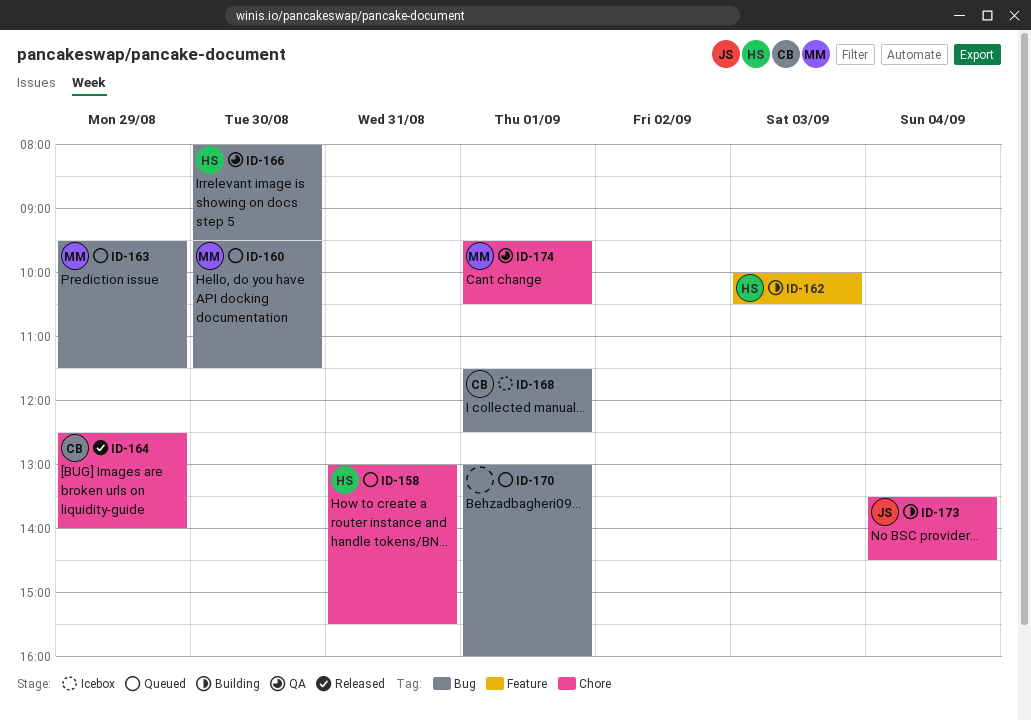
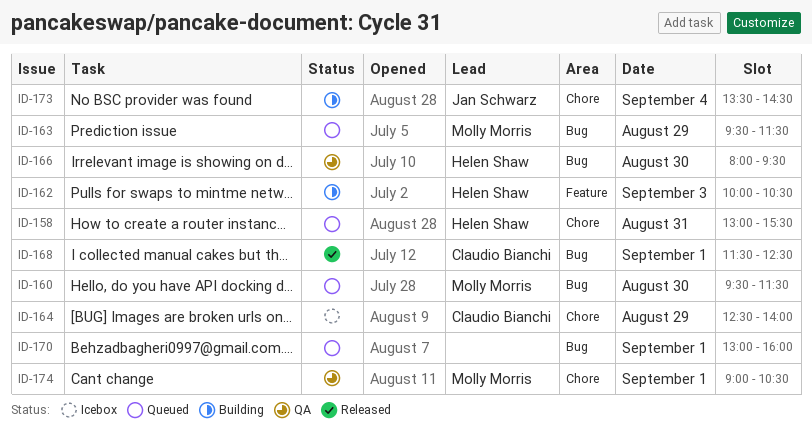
ID-164, status: Released -> Icebox
ID-168, status: Icebox -> Released
ID-174, begins: 09:30 -> 09:00

